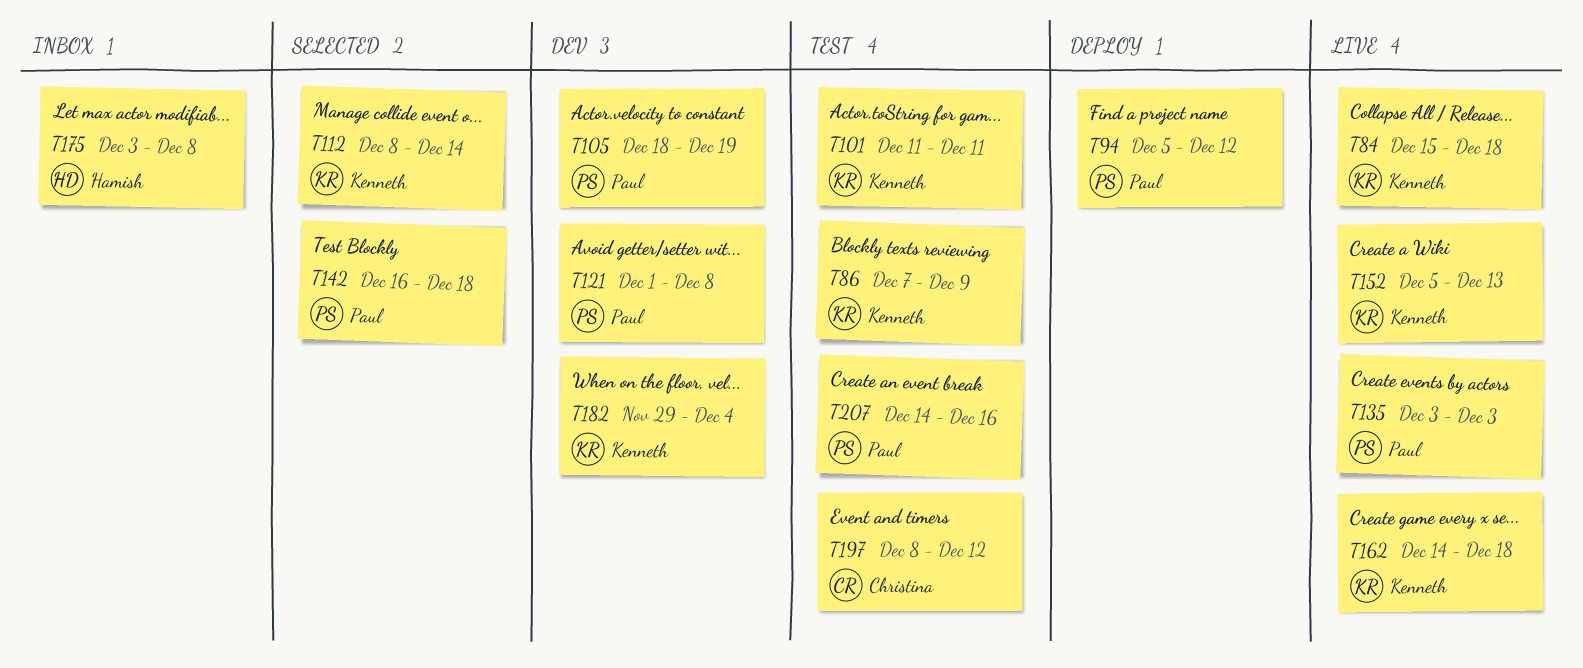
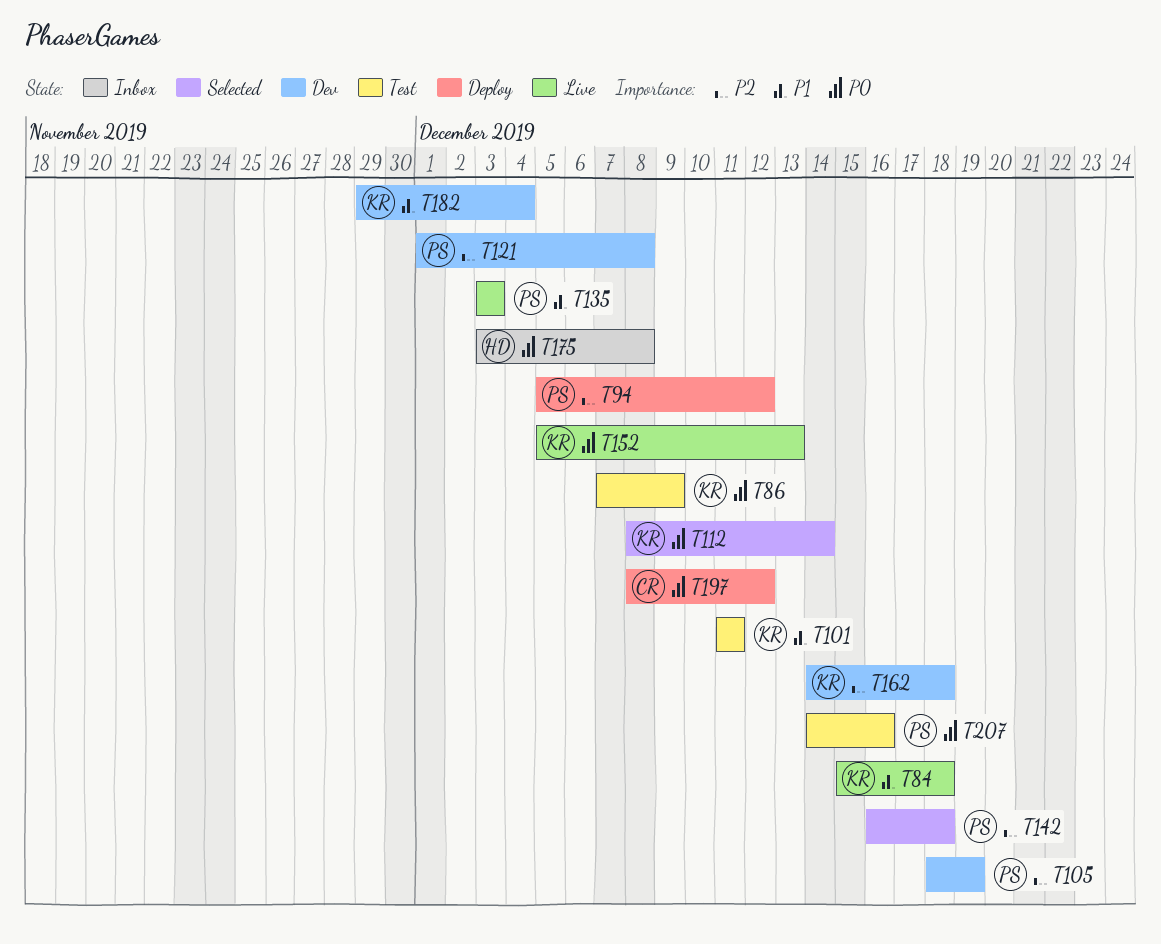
T162, status: Live -> Dev
T197, status: Test -> Deploy

